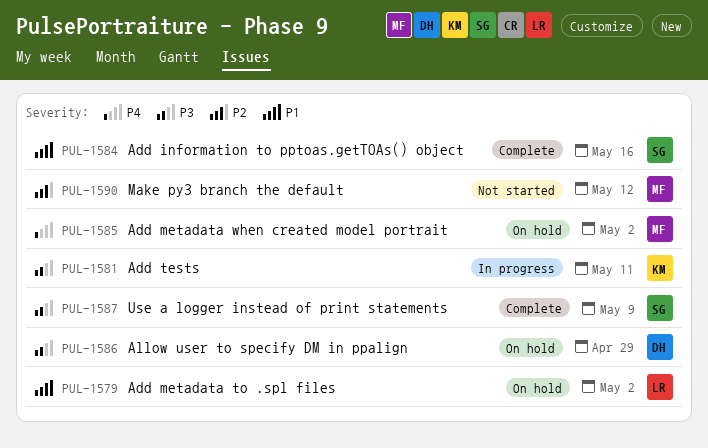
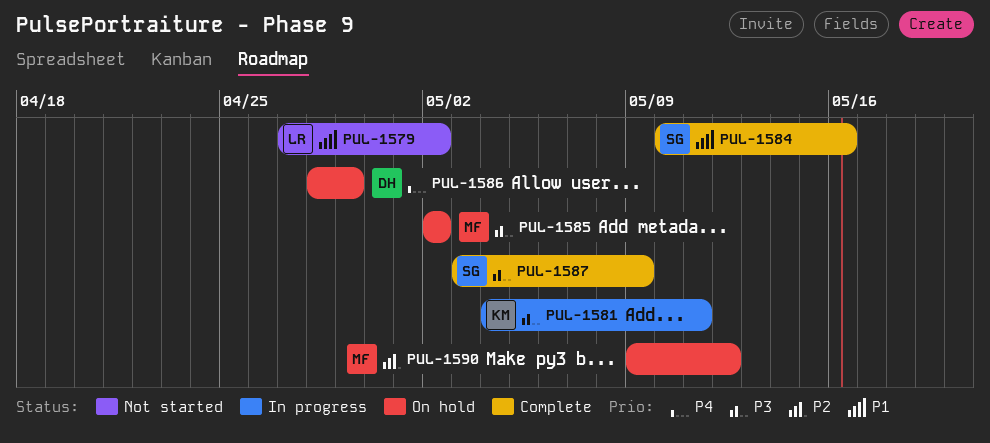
PUL-1579, status: On hold -> Not started
PUL-1585, priority: P4 -> P3
PUL-1586, priority: P3 -> P4
PUL-1590, status: Not started -> On hold

